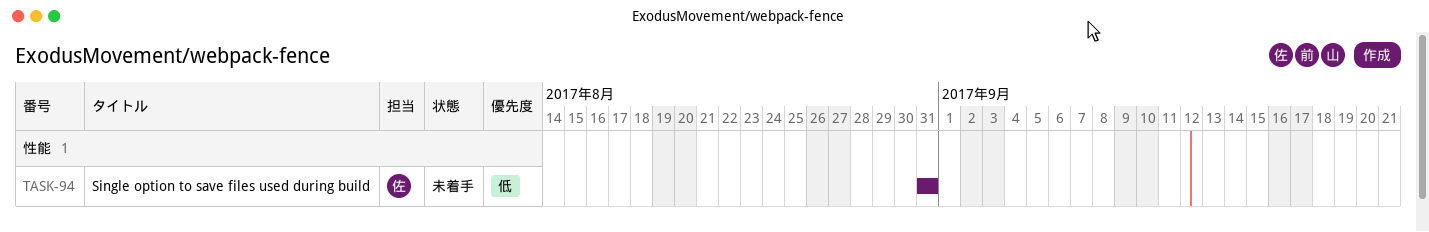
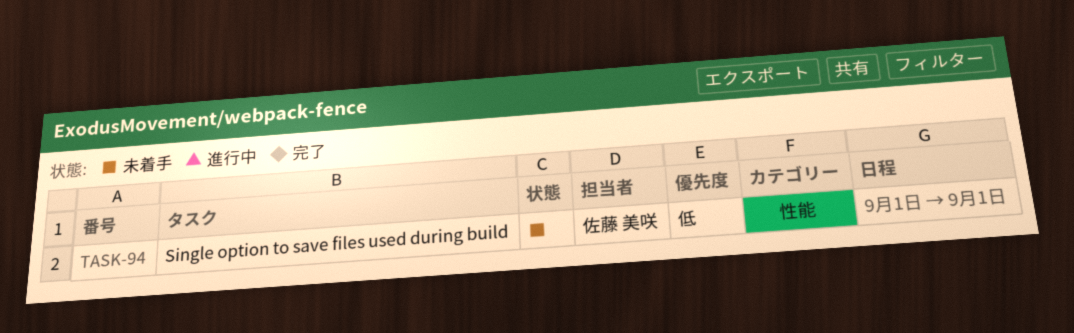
TASK-94, start: Aug 31 -> Sep 1
TASK-94, due: Aug 31 -> Sep 1

